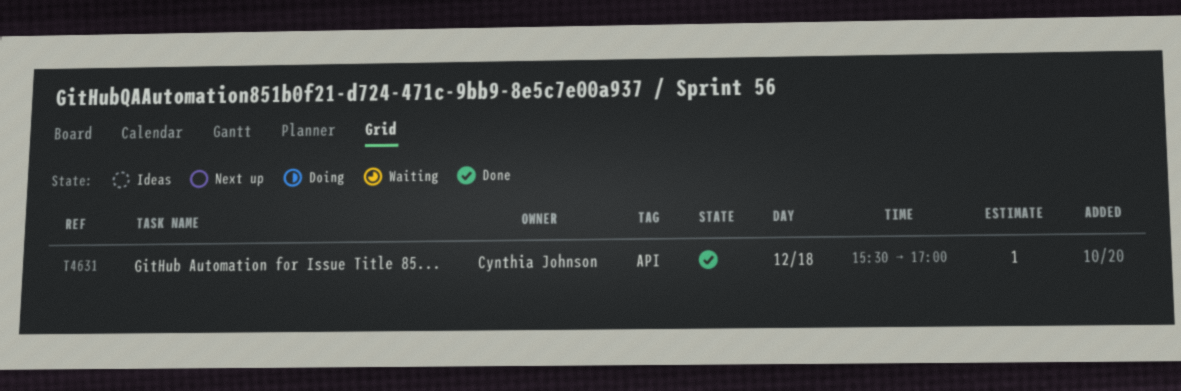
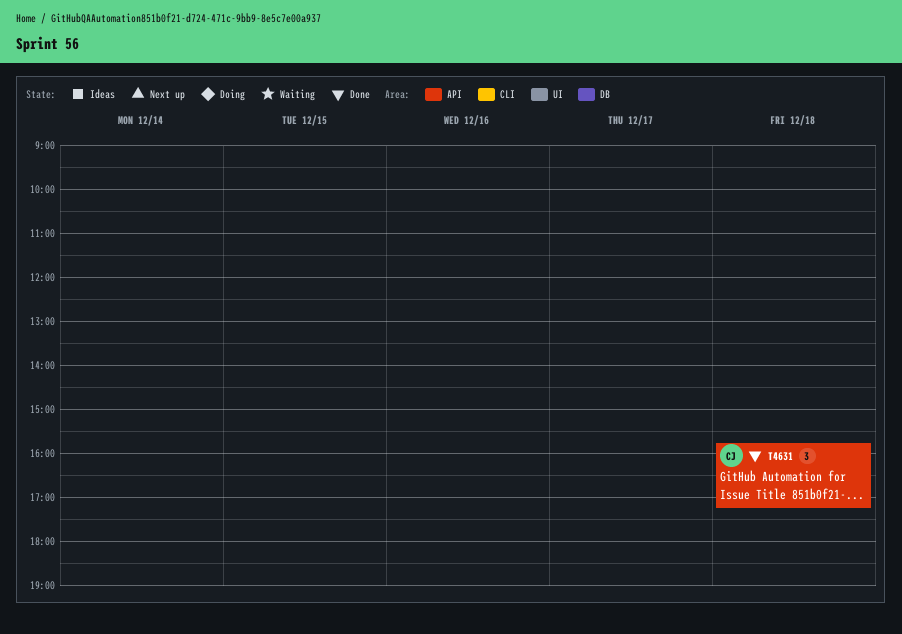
T4631, estimate: 1 -> 3
T4631, begins: 15:30 -> 15:45
T4631, ends: 17:00 -> 17:15

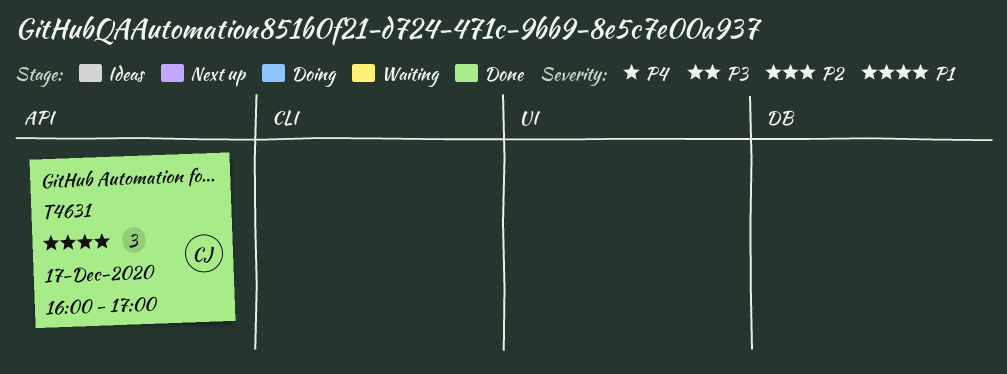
T4631, day: Dec 18 -> Dec 17
T4631, begins: 15:45 -> 16:00
T4631, ends: 17:15 -> 17:00

